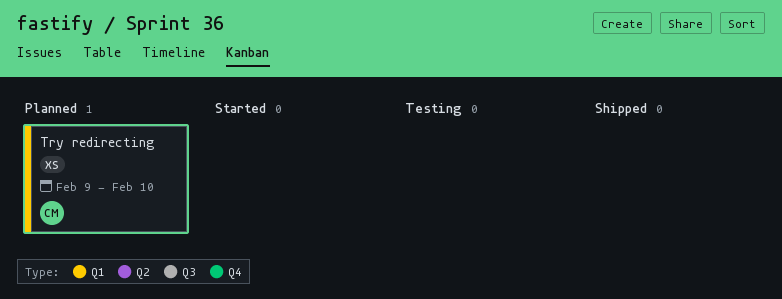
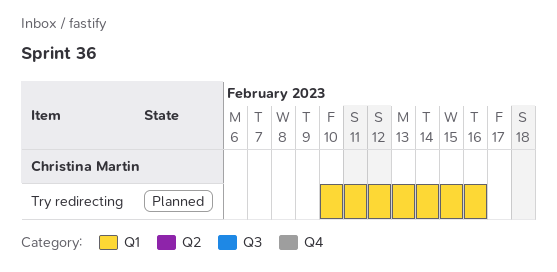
Try redirecting, start: Feb 9 -> Feb 10
Try redirecting, due: Feb 10 -> Feb 16

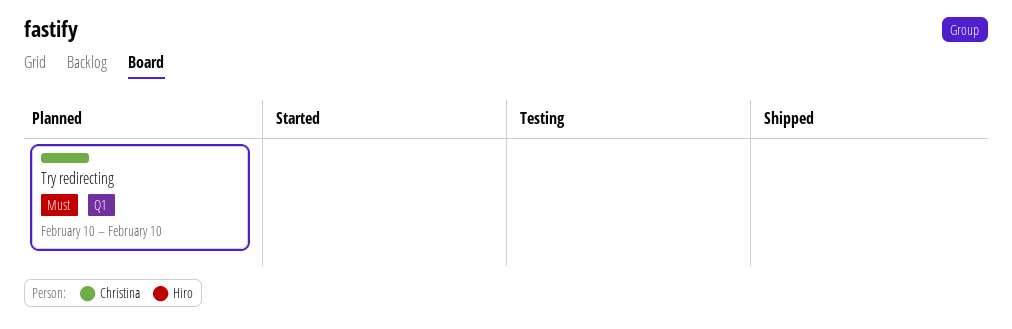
Try redirecting, due: Feb 16 -> Feb 10

